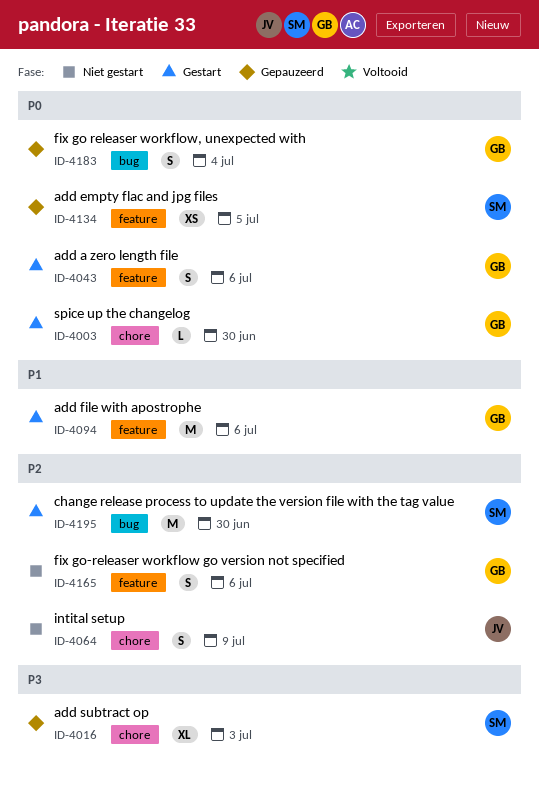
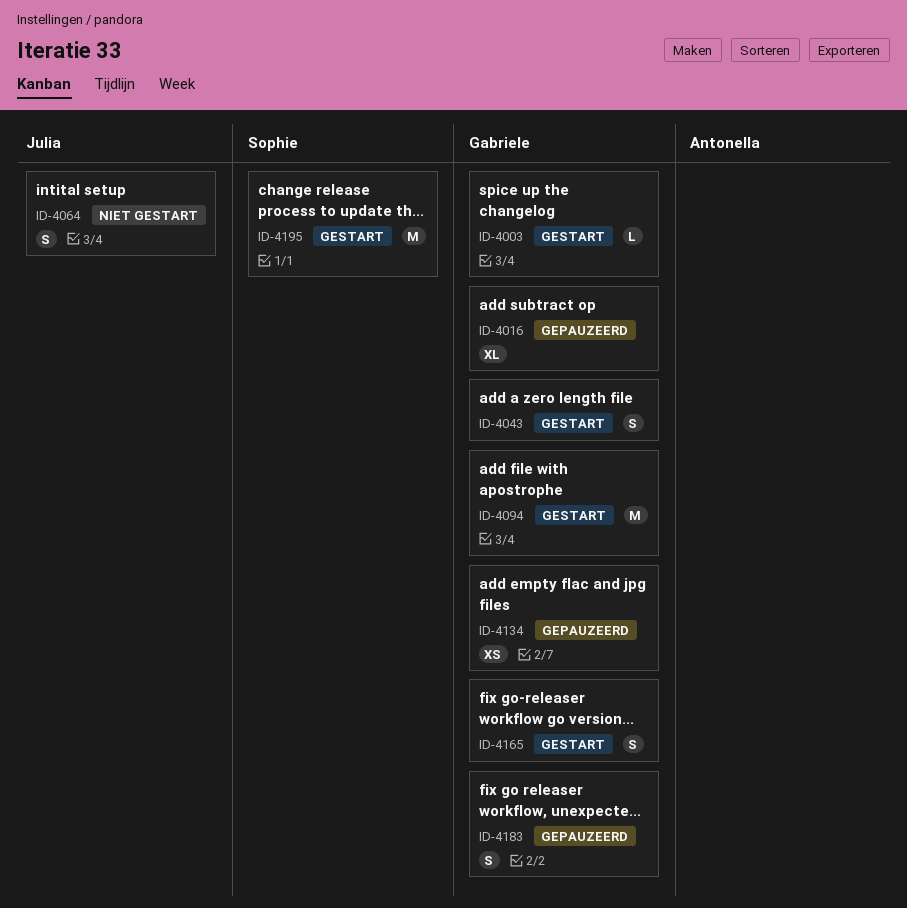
ID-4016, owner: Sophie -> Gabriele
ID-4134, owner: Sophie -> Gabriele
ID-4165, status: Niet gestart -> Gestart

